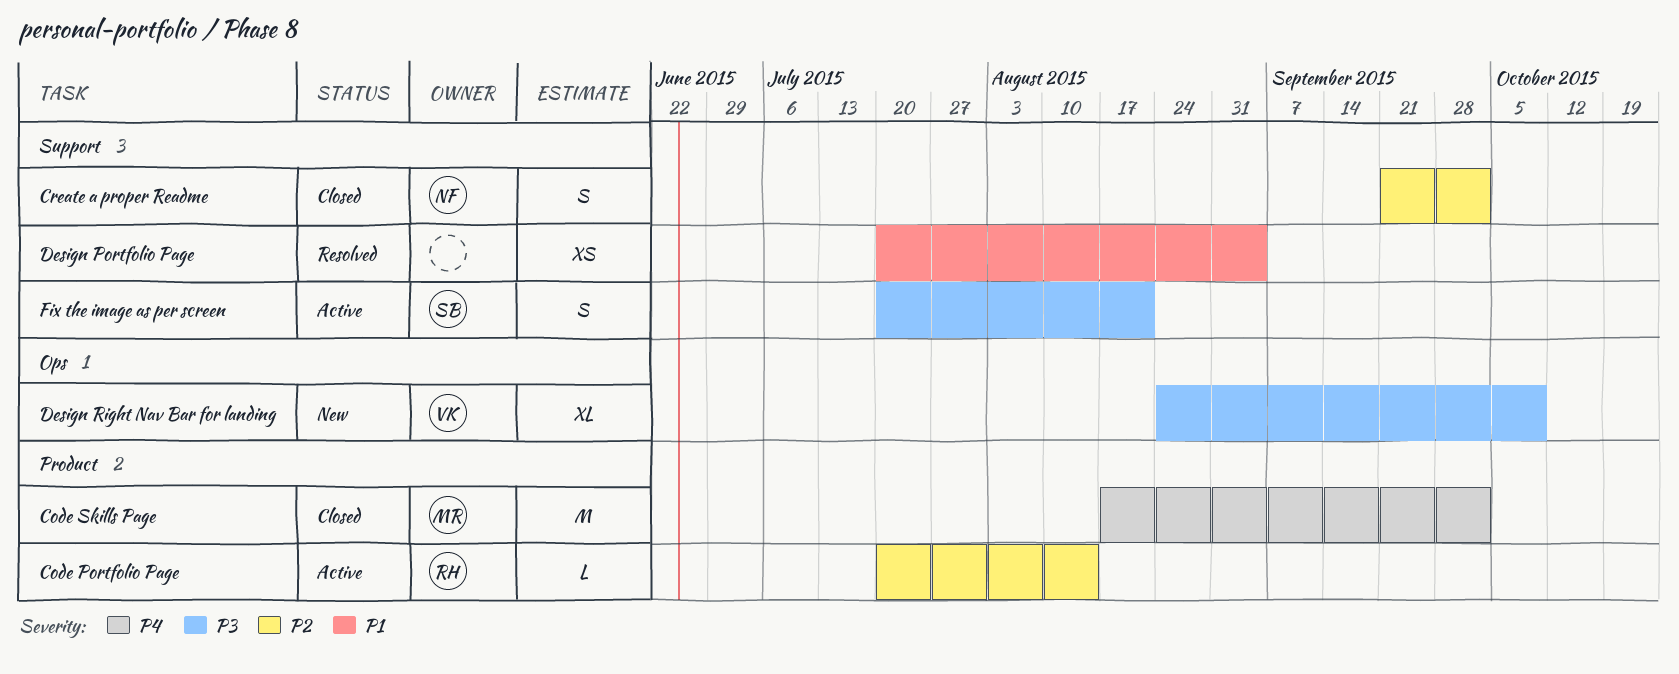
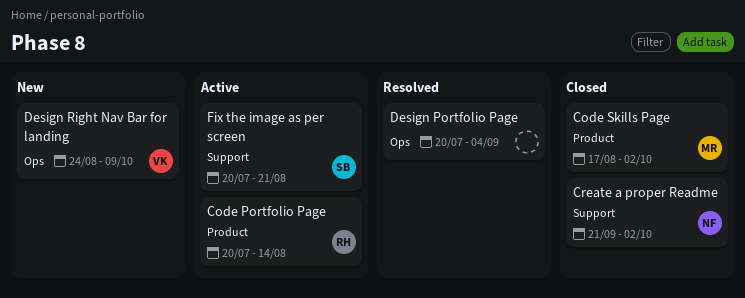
Design Portfolio Page, label: Support -> Ops

